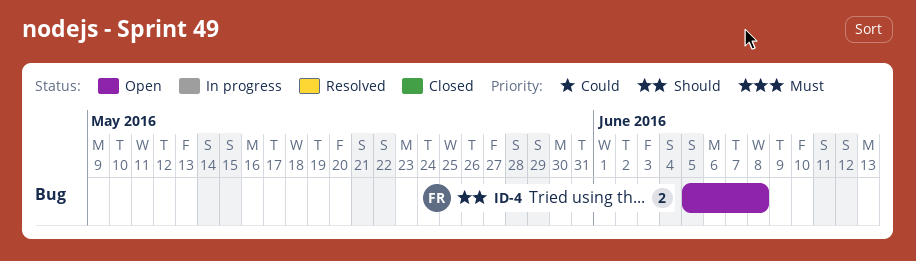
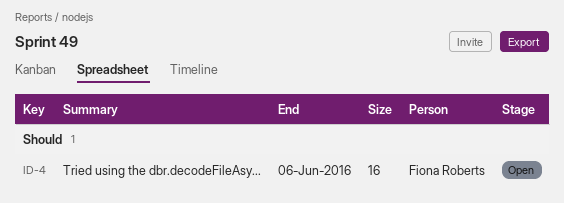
ID-4, estimate: 2 -> 16
ID-4, due: Jun 8 -> Jun 6

